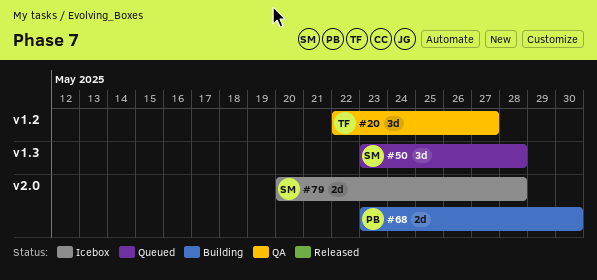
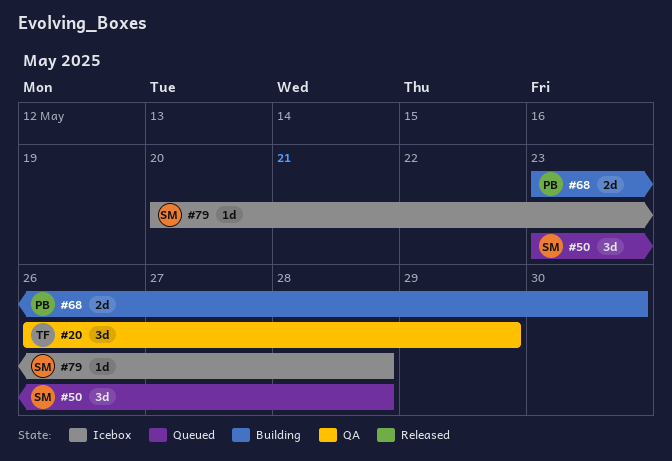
#20, start: May 22 -> May 26
#20, due: May 27 -> May 29
#79, estimate: 2d -> 1d

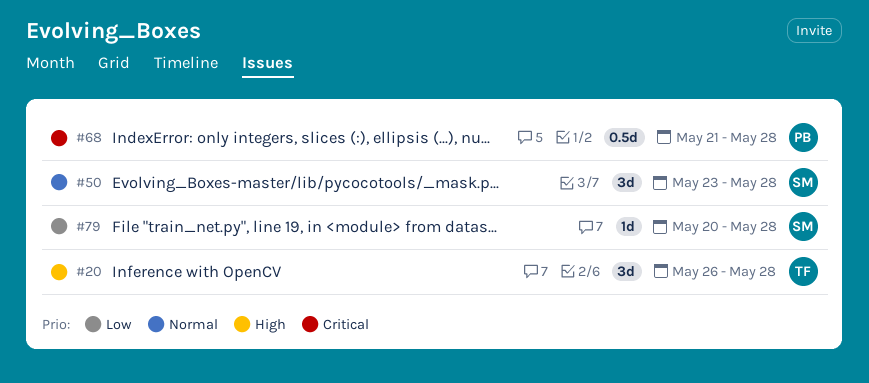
#20, due: May 29 -> May 28
#68, estimate: 2d -> 0.5d
#68, start: May 23 -> May 21
#68, due: May 30 -> May 28

